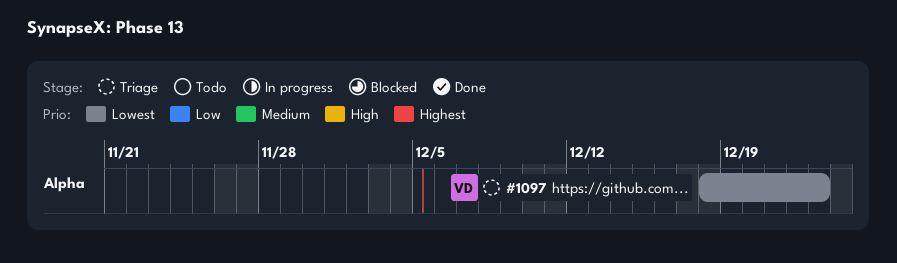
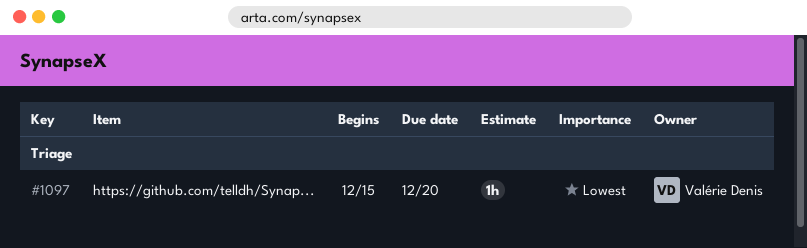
#1097, start: Dec 18 -> Dec 15
#1097, due: Dec 23 -> Dec 20

